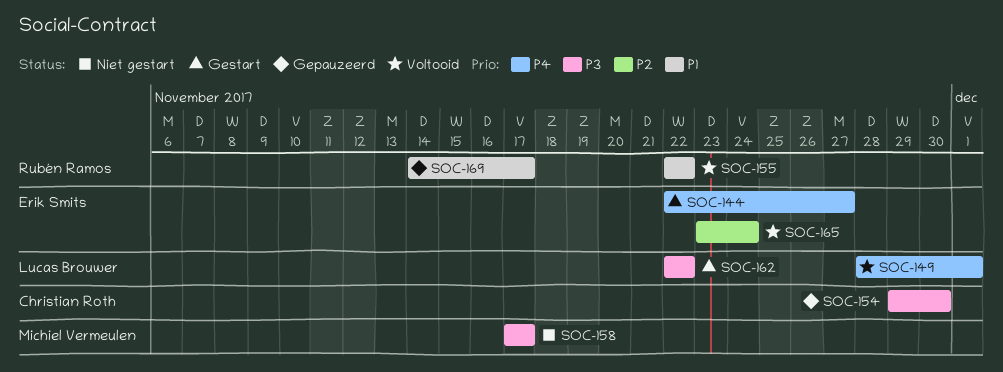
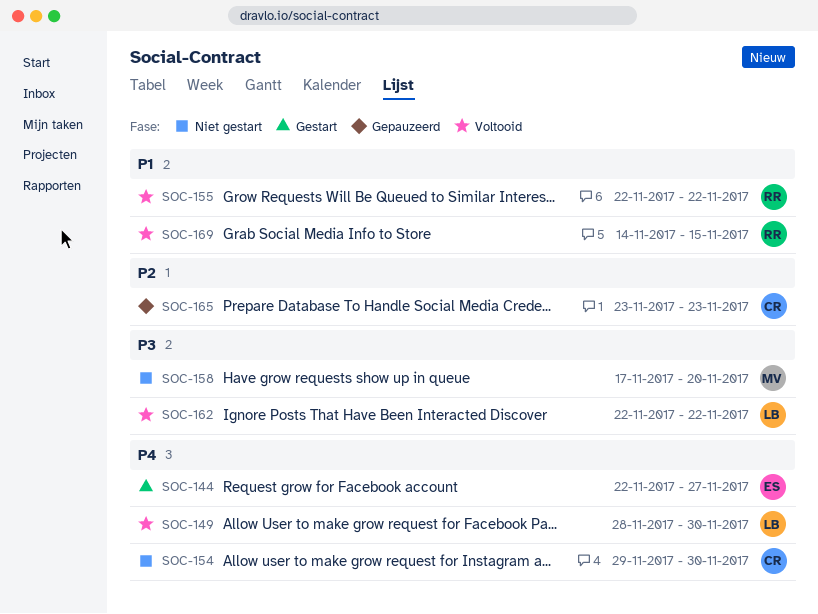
SOC-149, due: Dec 1 -> Nov 30
SOC-154, status: Gepauzeerd -> Niet gestart
SOC-154, priority: P3 -> P4
SOC-158, due: Nov 17 -> Nov 20
SOC-162, status: Gestart -> Voltooid
SOC-165, status: Voltooid -> Gepauzeerd
SOC-165, owner: Erik Smits -> Christian Roth
SOC-165, due: Nov 24 -> Nov 23
SOC-169, status: Gepauzeerd -> Voltooid
SOC-169, due: Nov 17 -> Nov 15

